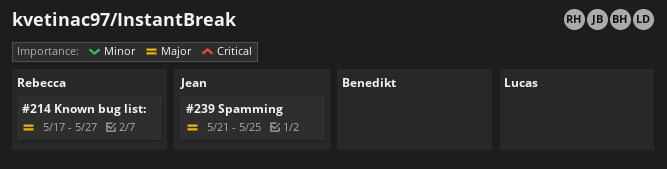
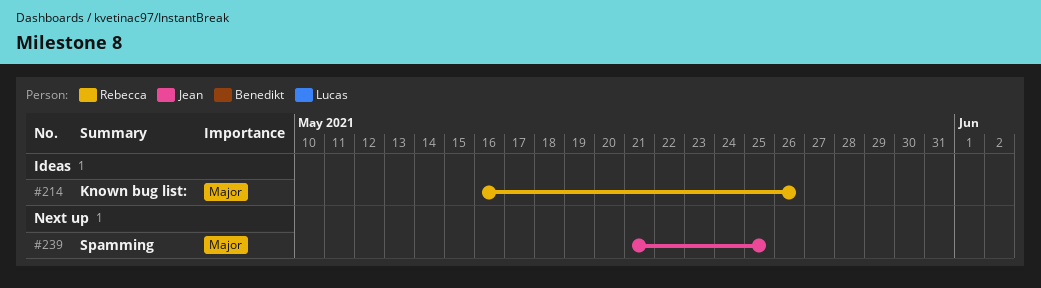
#214, start: May 17 -> May 16
#214, due: May 27 -> May 26

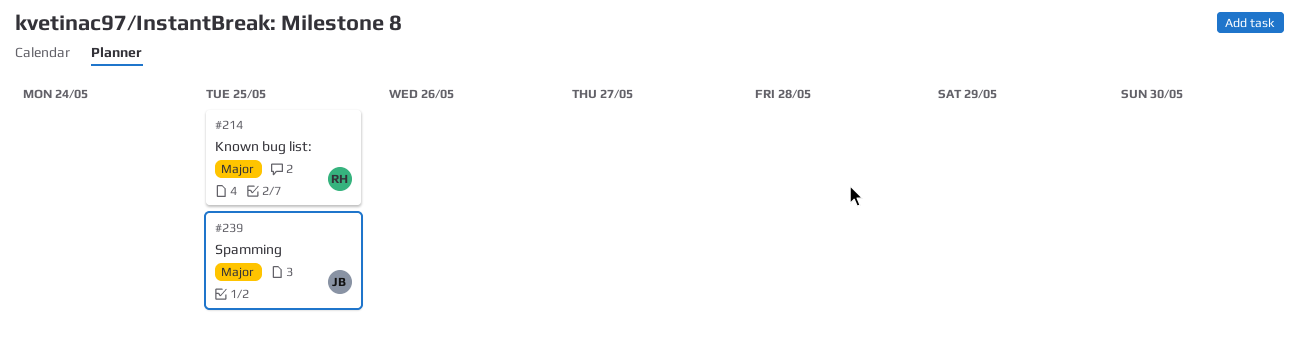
#214, due: May 26 -> May 25

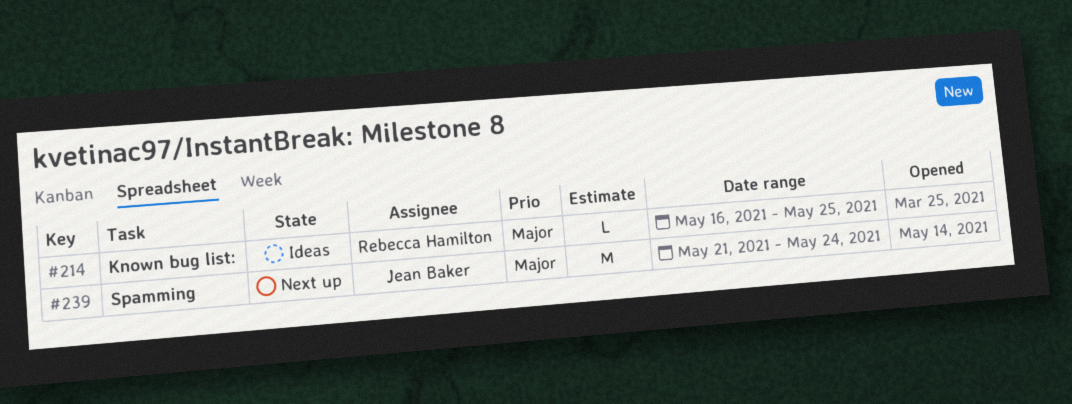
#239, due: May 25 -> May 24

